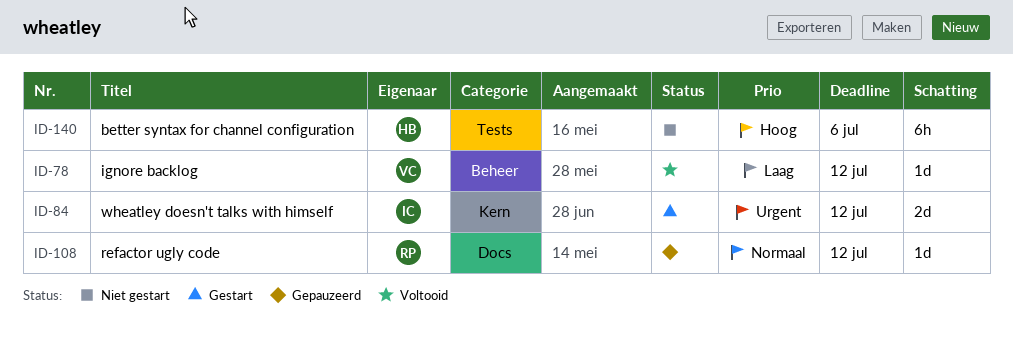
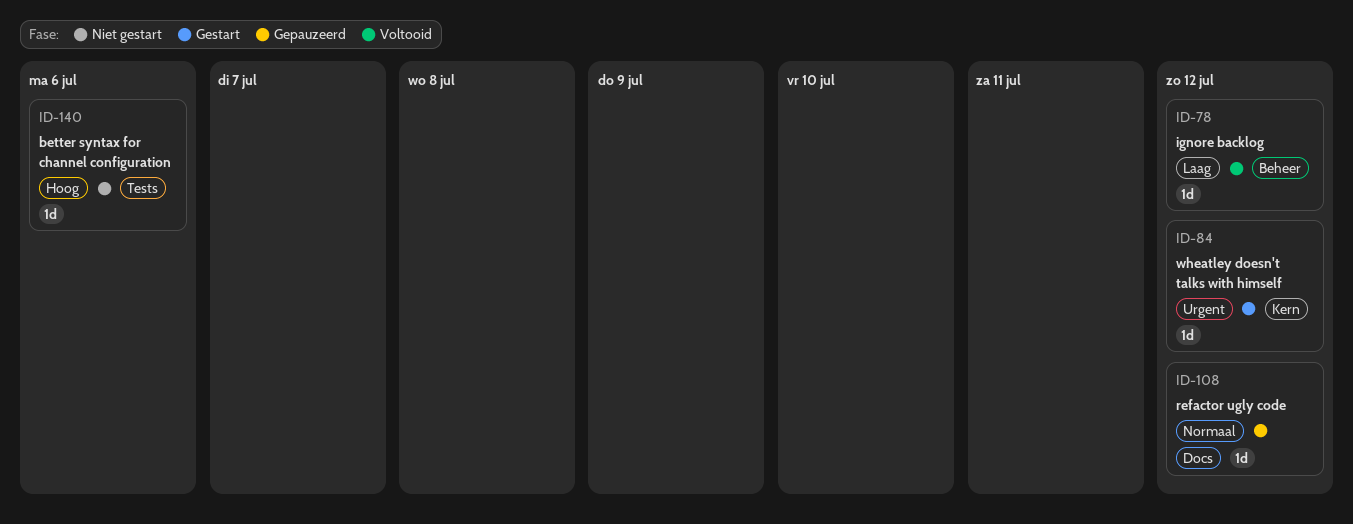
ID-84, estimate: 2d -> 1d
ID-140, estimate: 6h -> 1d

